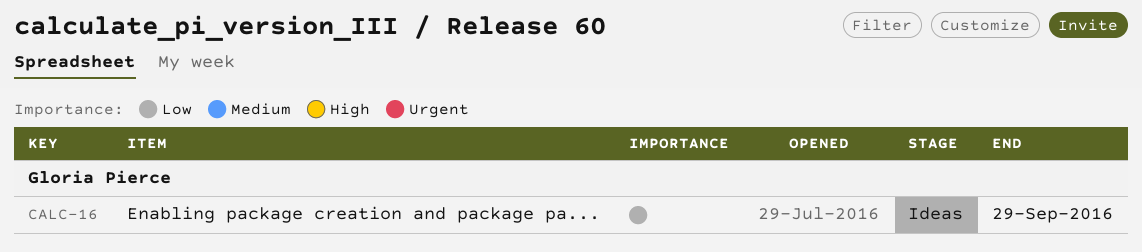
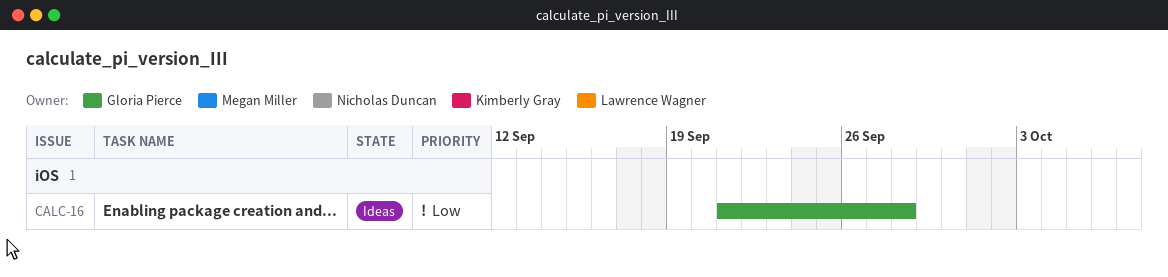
CALC-16, due: Sep 29 -> Sep 28

